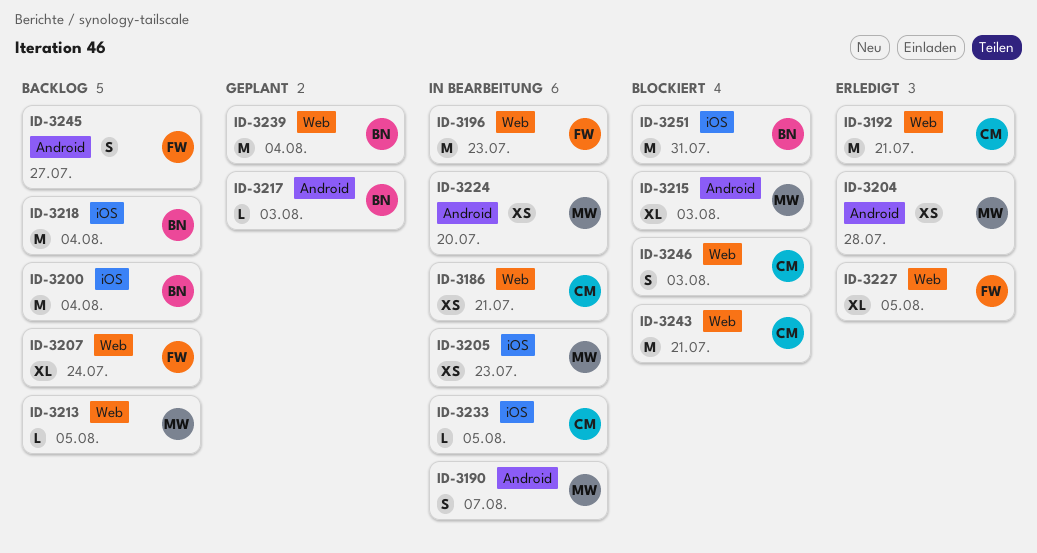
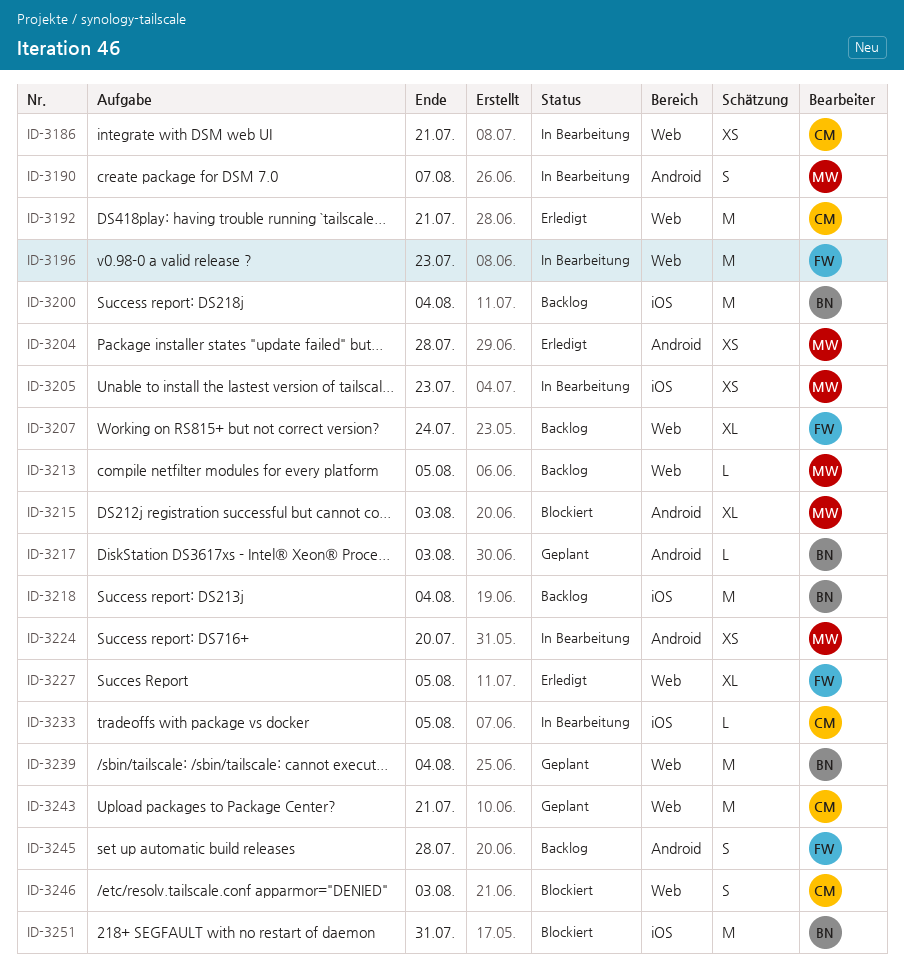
ID-3243, status: Blockiert -> Geplant
ID-3245, due: Jul 27 -> Jul 28

